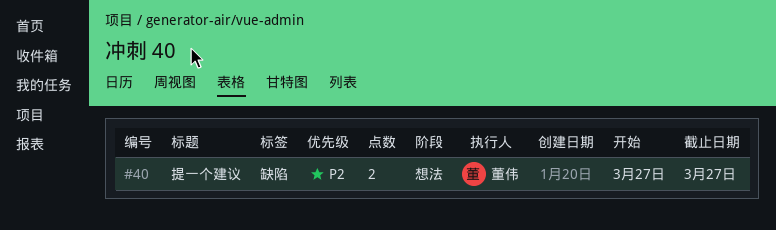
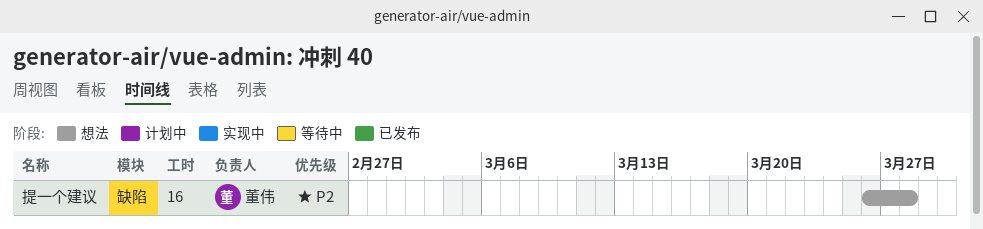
提一个建议, estimate: 2 -> 16
提一个建议, start: Mar 27 -> Mar 26
提一个建议, due: Mar 27 -> Mar 28

